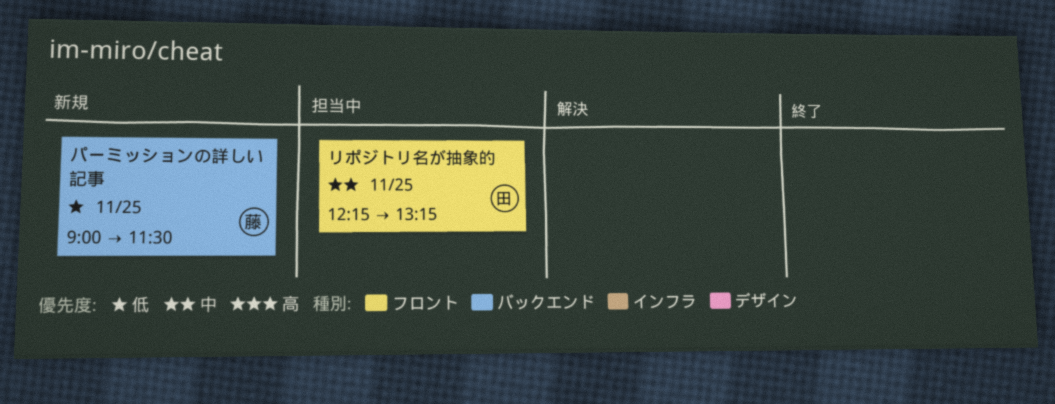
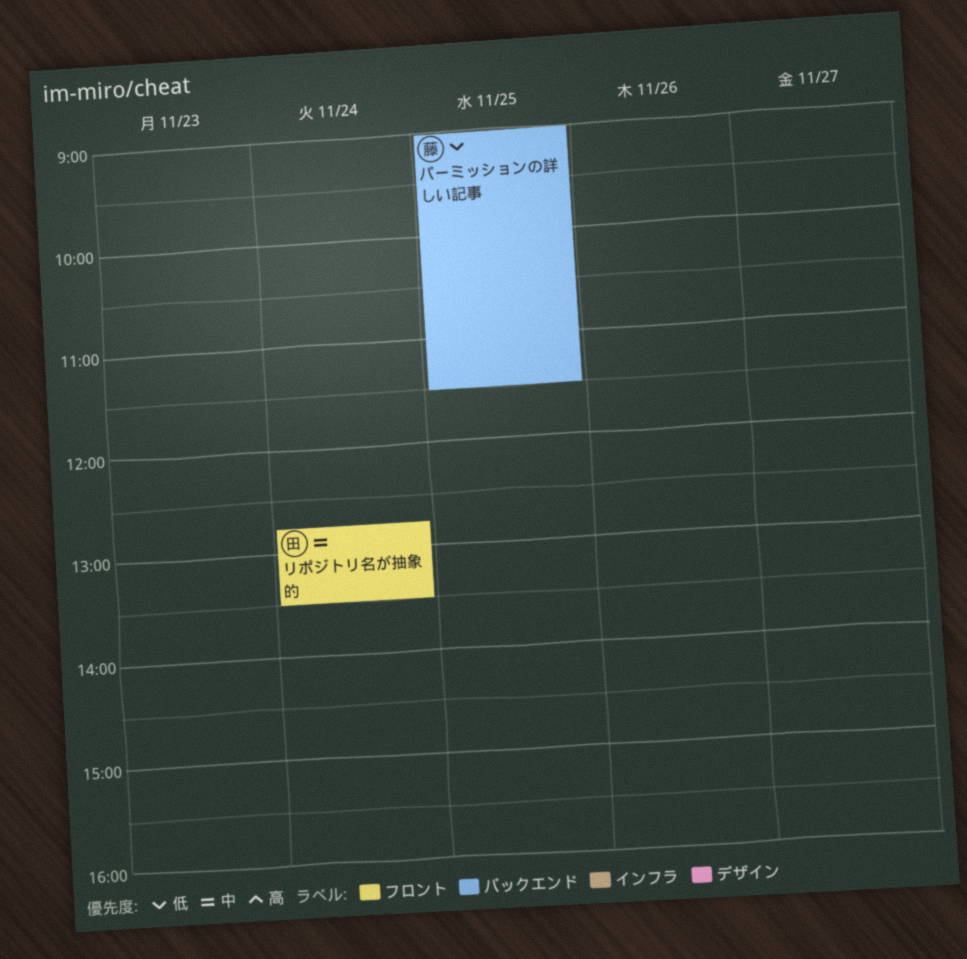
リポジトリ名が抽象的, day: Nov 25 -> Nov 24
リポジトリ名が抽象的, begins: 12:15 -> 12:45
リポジトリ名が抽象的, ends: 13:15 -> 13:30

